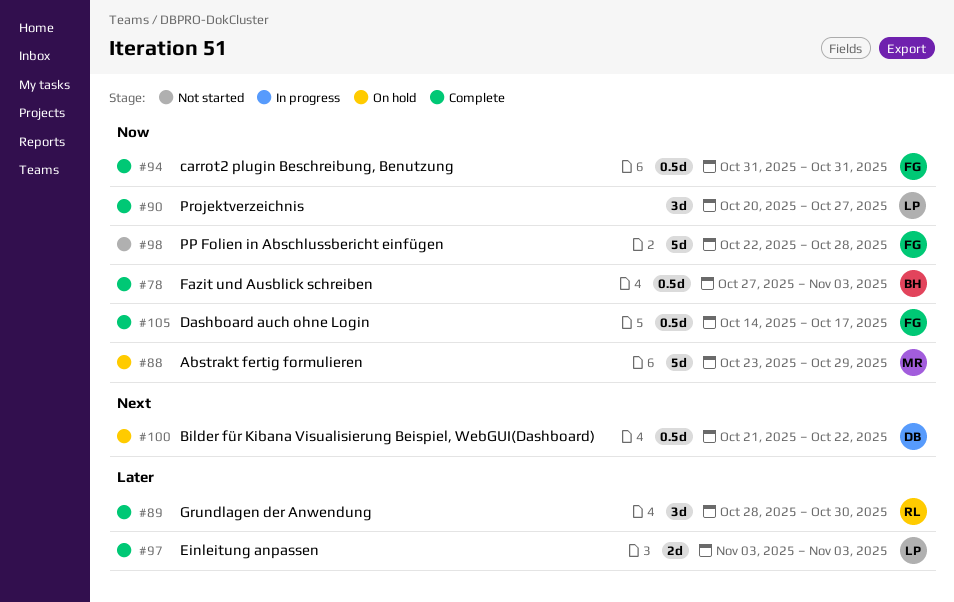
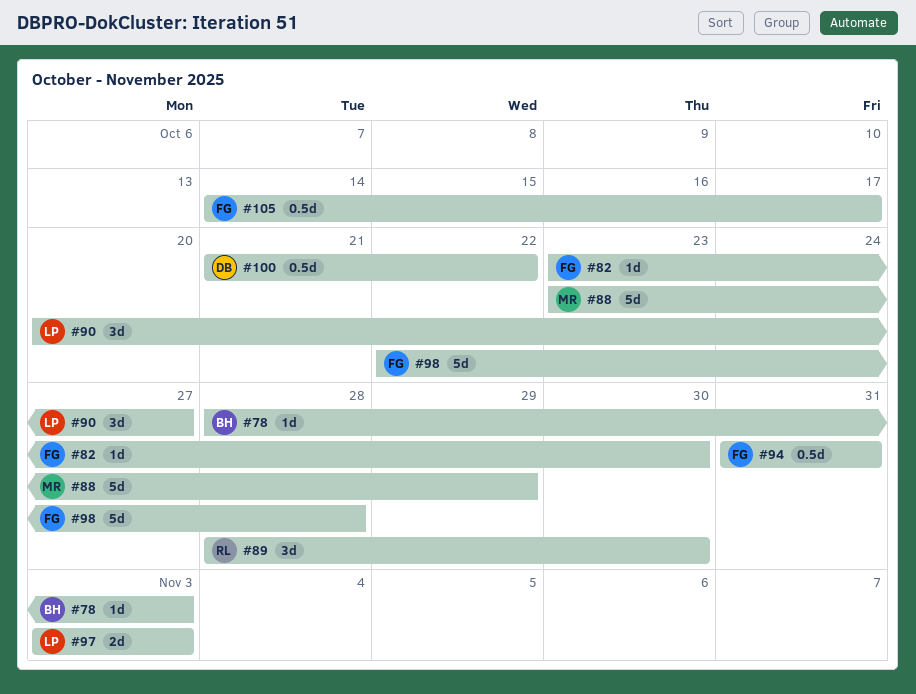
#78, estimate: 0.5d -> 1d
#78, start: Oct 27 -> Oct 28
#82: none -> present

